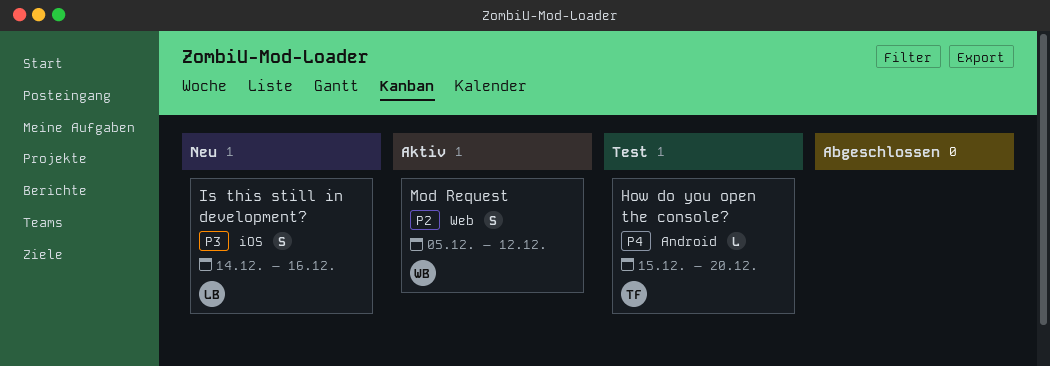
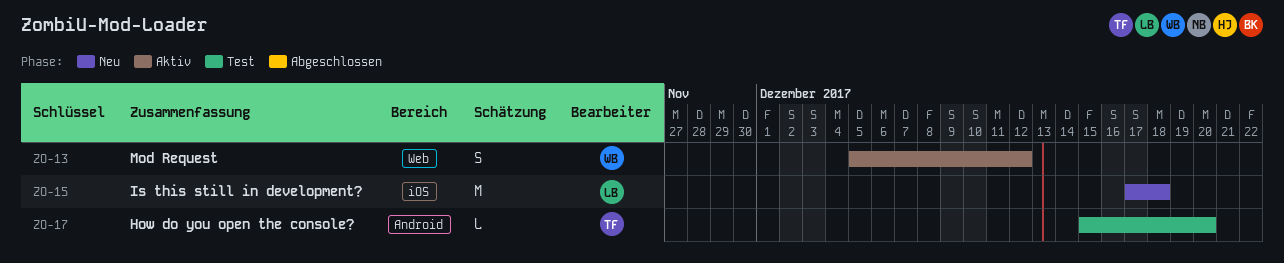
Is this still in development?, estimate: S -> M
Is this still in development?, start: Dec 14 -> Dec 17
Is this still in development?, due: Dec 16 -> Dec 18

